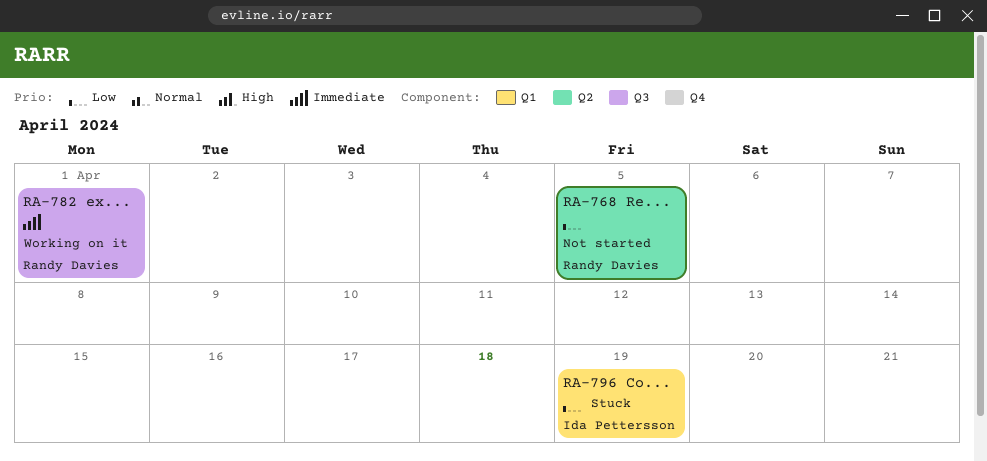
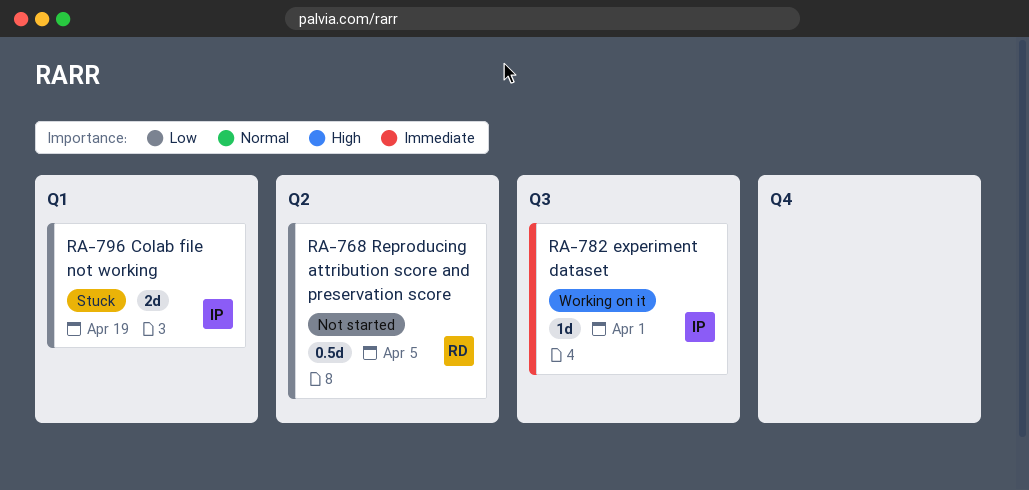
RA-782, owner: Randy Davies -> Ida Pettersson

